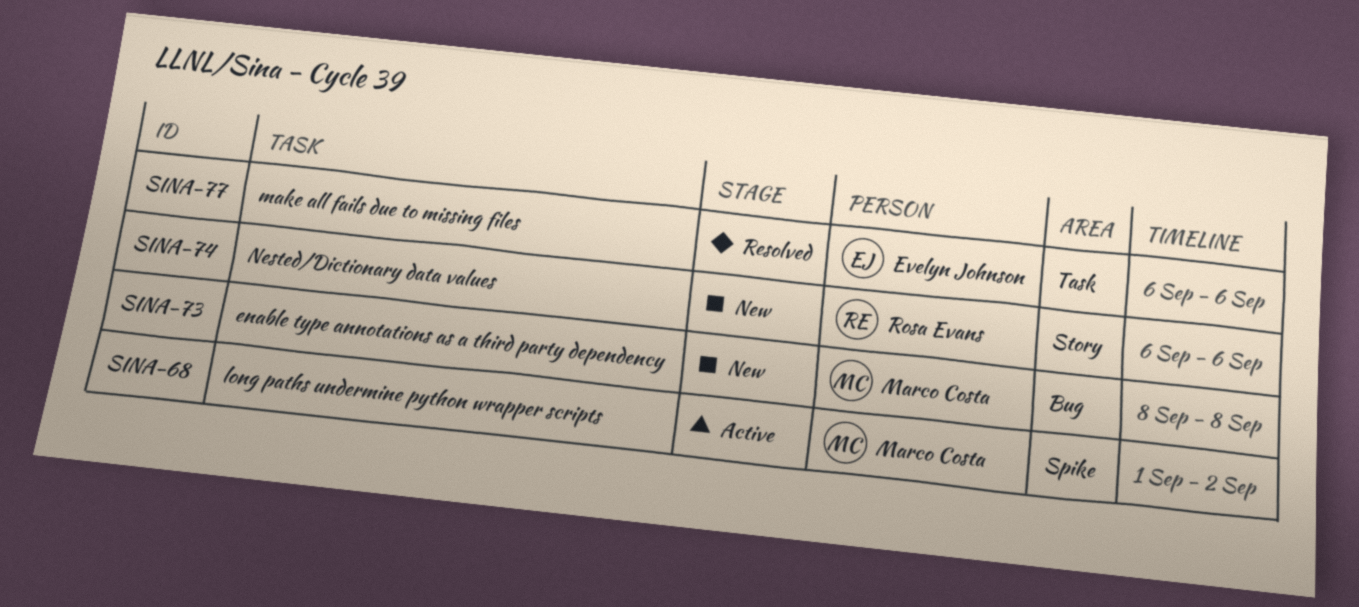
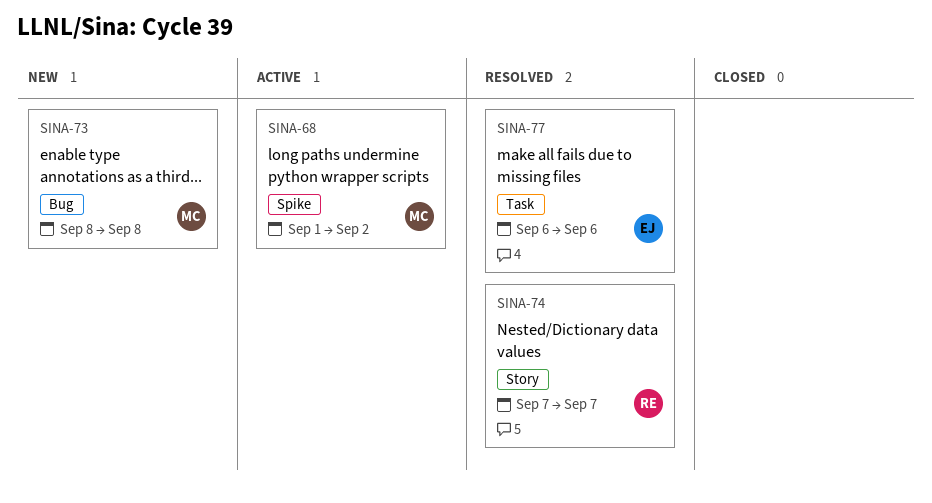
SINA-74, status: New -> Resolved
SINA-74, start: Sep 6 -> Sep 7
SINA-74, due: Sep 6 -> Sep 7

